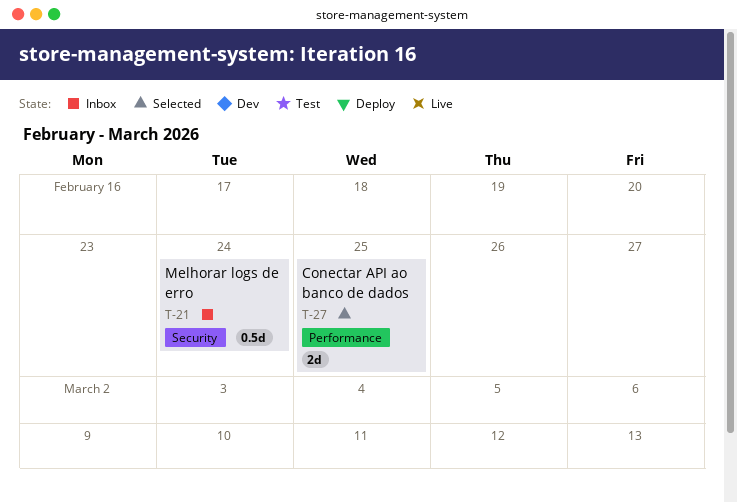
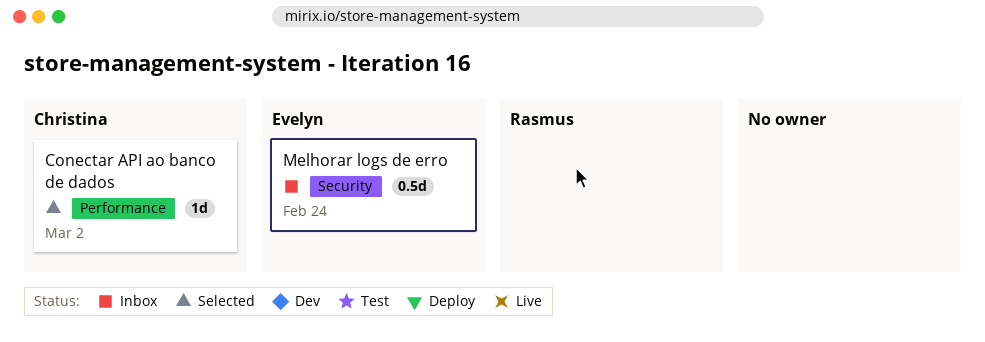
Conectar API ao banco de dados, estimate: 2d -> 1d
Conectar API ao banco de dados, due: Feb 25 -> Mar 2

